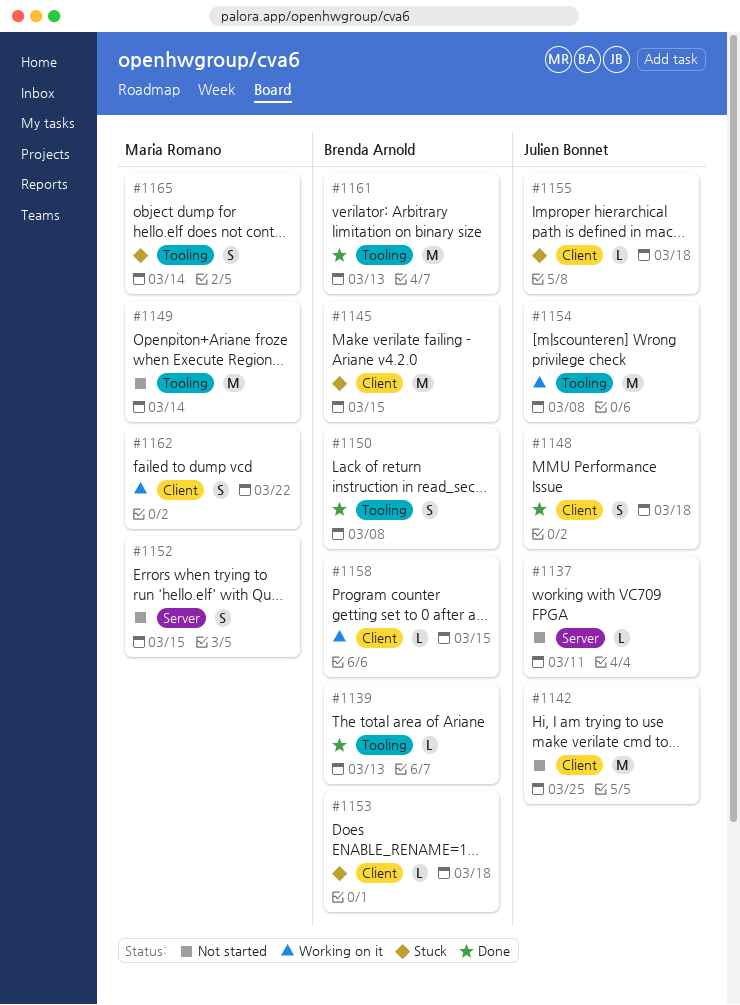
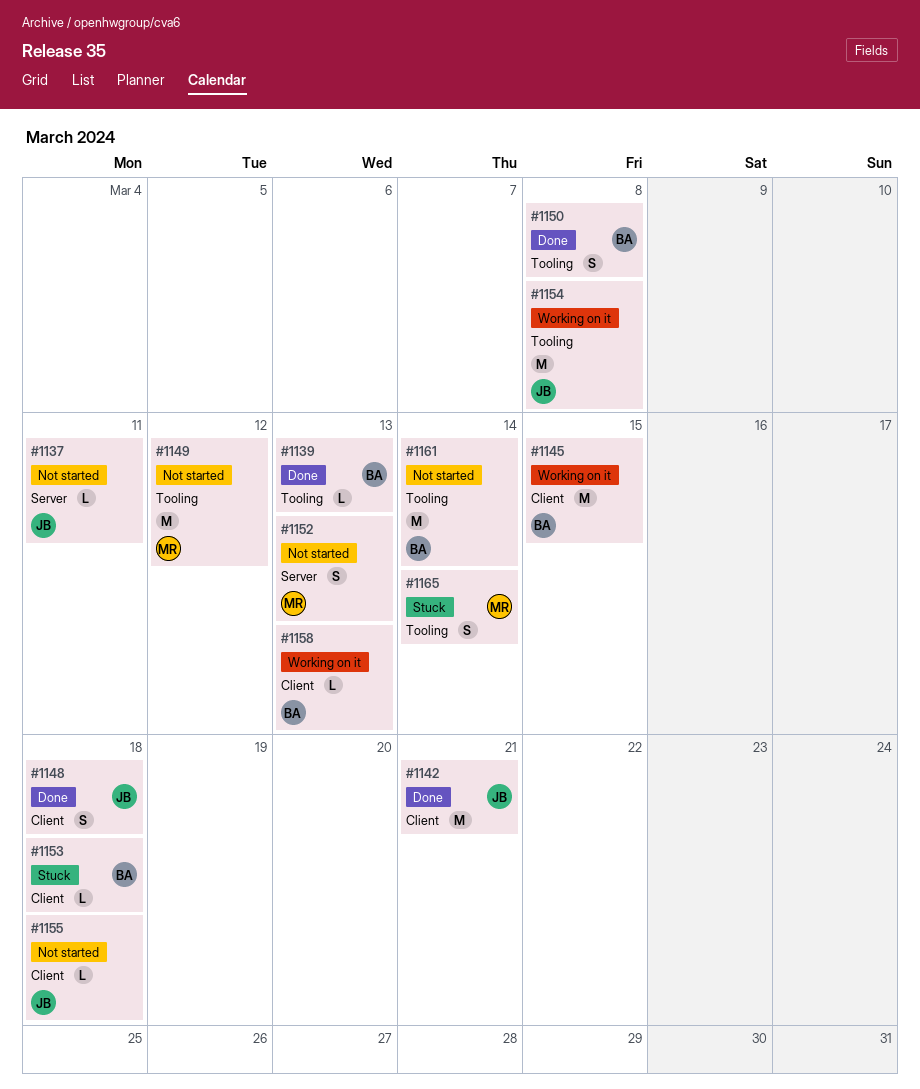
#1142, status: Not started -> Done
#1142, due: Mar 25 -> Mar 21
#1145, status: Stuck -> Working on it
#1149, due: Mar 14 -> Mar 12
#1152, due: Mar 15 -> Mar 13
#1155, status: Stuck -> Not started
#1158, due: Mar 15 -> Mar 13
#1161, status: Done -> Not started
#1161, due: Mar 13 -> Mar 14
#1162: present -> none

